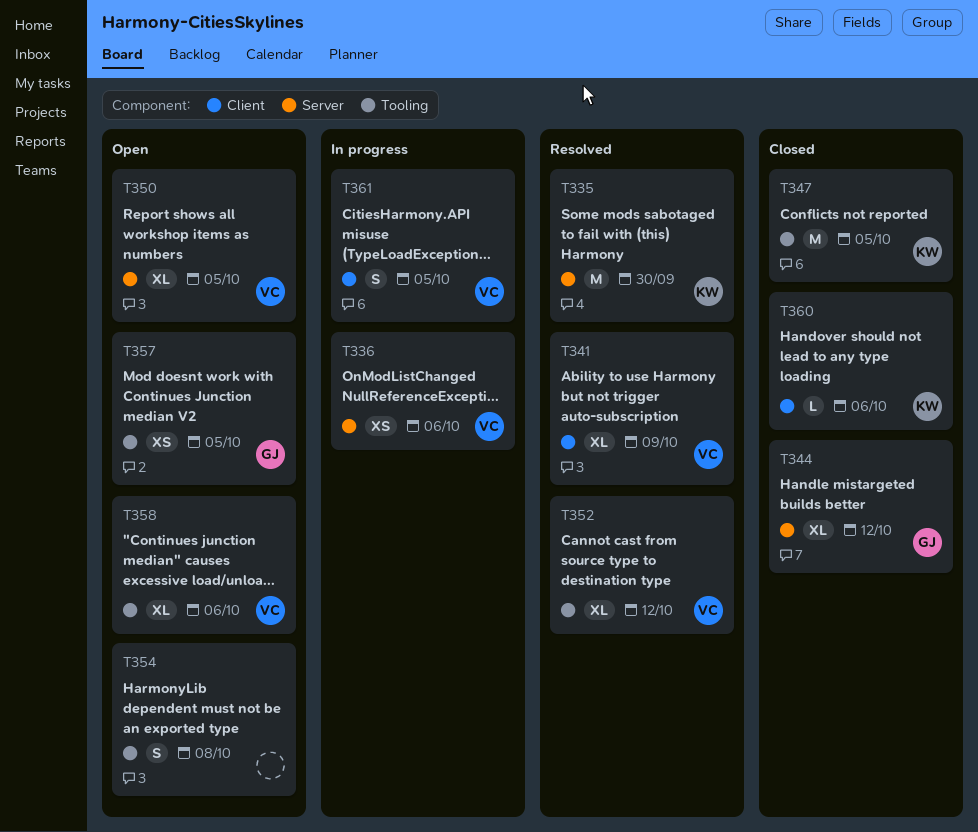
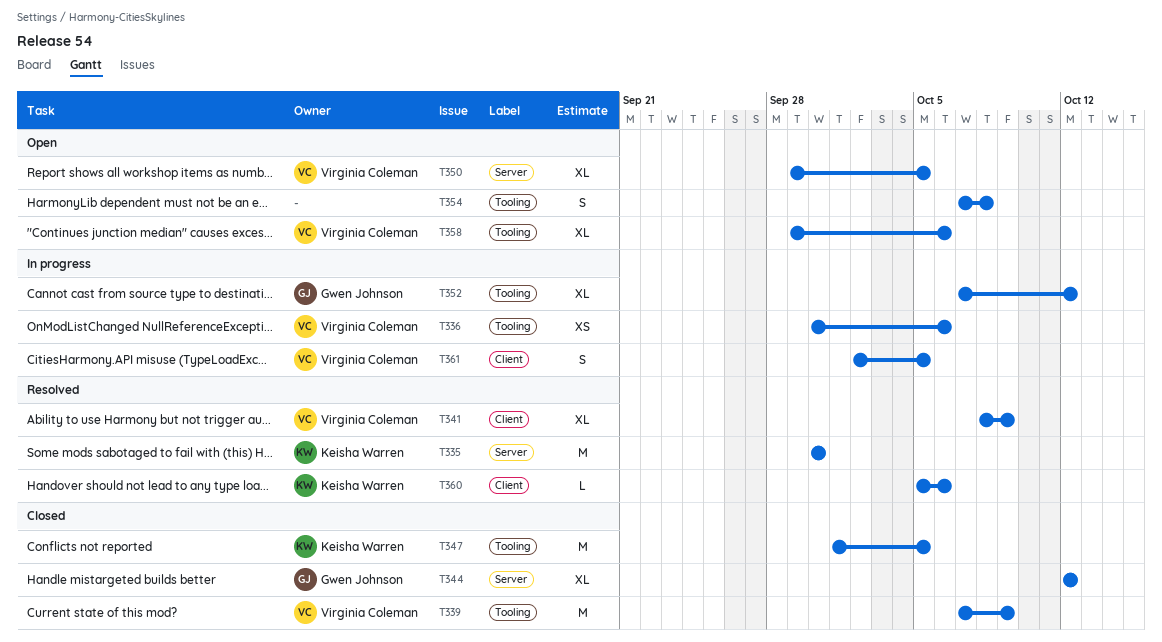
T336, label: Server -> Tooling
T339: none -> present
T352, status: Resolved -> In progress
T352, owner: Virginia Coleman -> Gwen Johnson
T357: present -> none
T360, status: Closed -> Resolved

